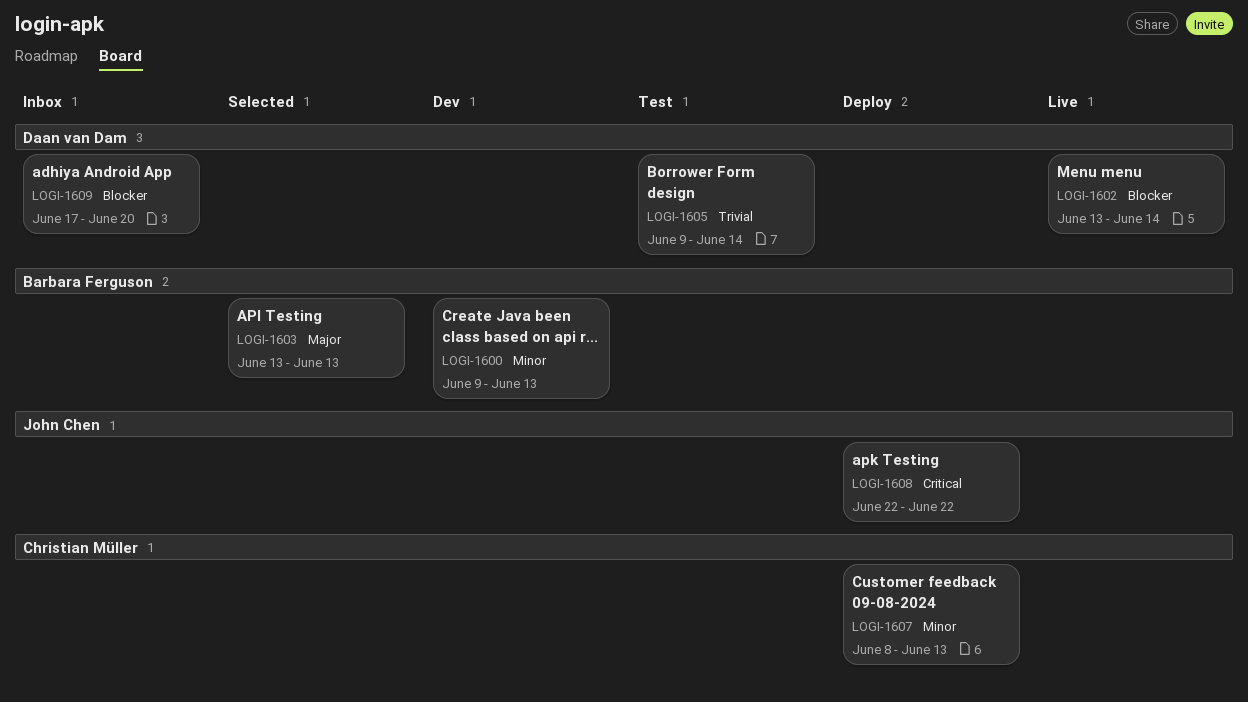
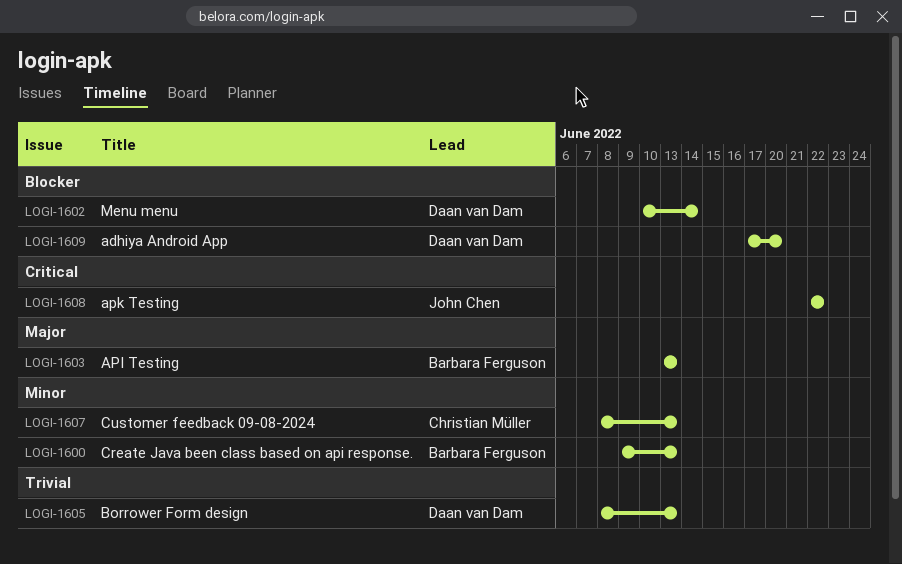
LOGI-1602, start: Jun 13 -> Jun 10
LOGI-1605, start: Jun 9 -> Jun 8
LOGI-1605, due: Jun 14 -> Jun 13

